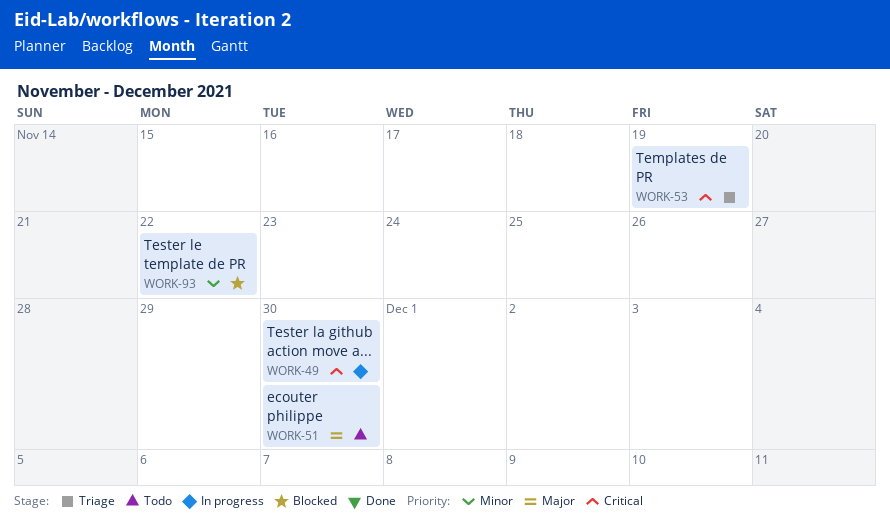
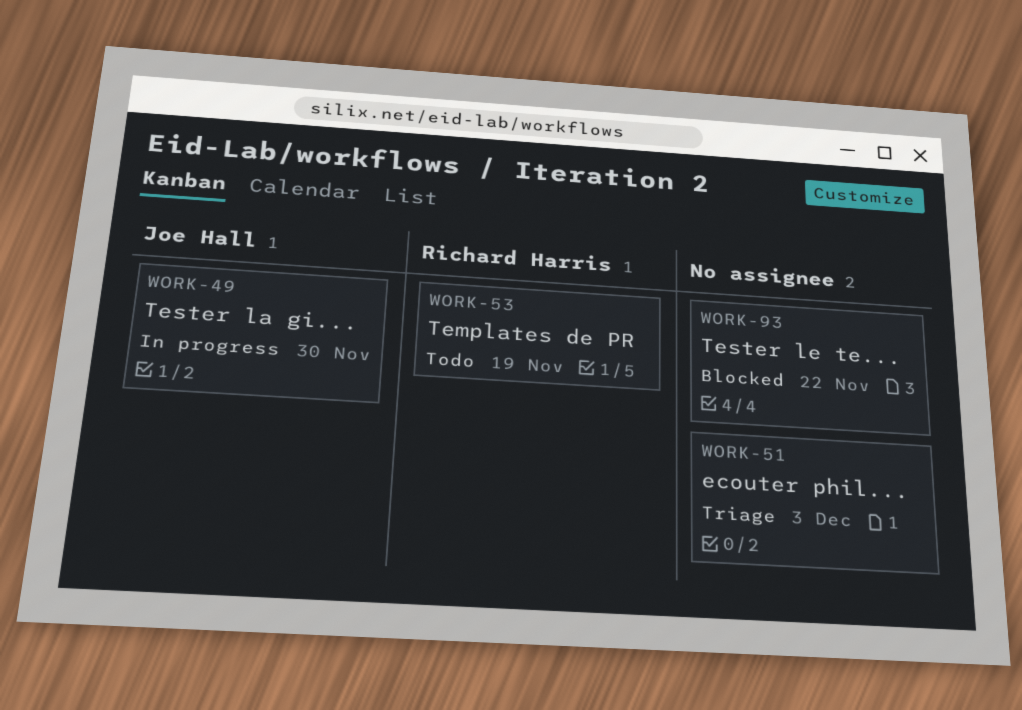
WORK-51, status: Todo -> Triage
WORK-51, due: Nov 30 -> Dec 3
WORK-53, status: Triage -> Todo

